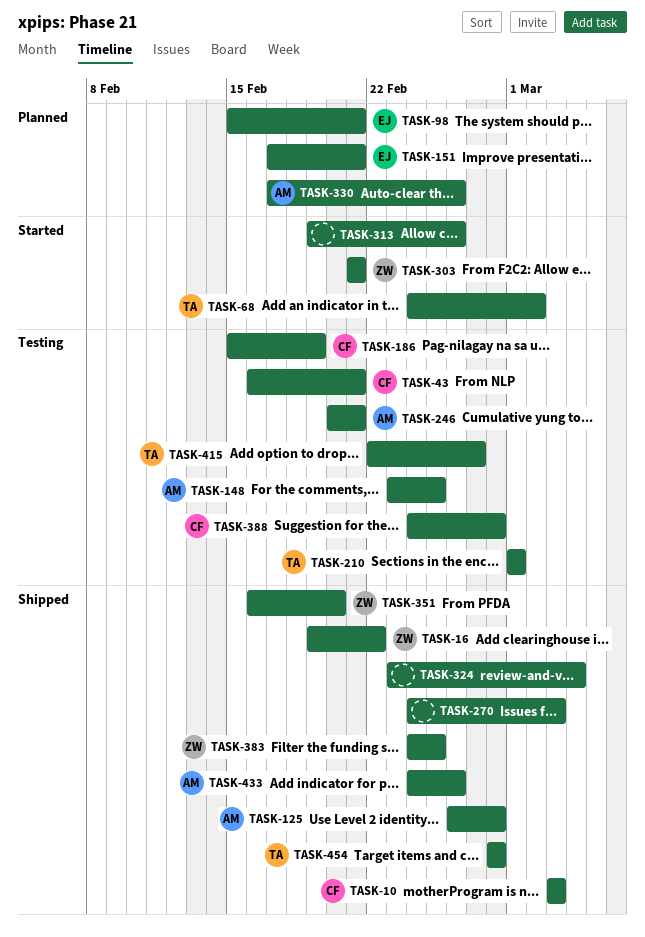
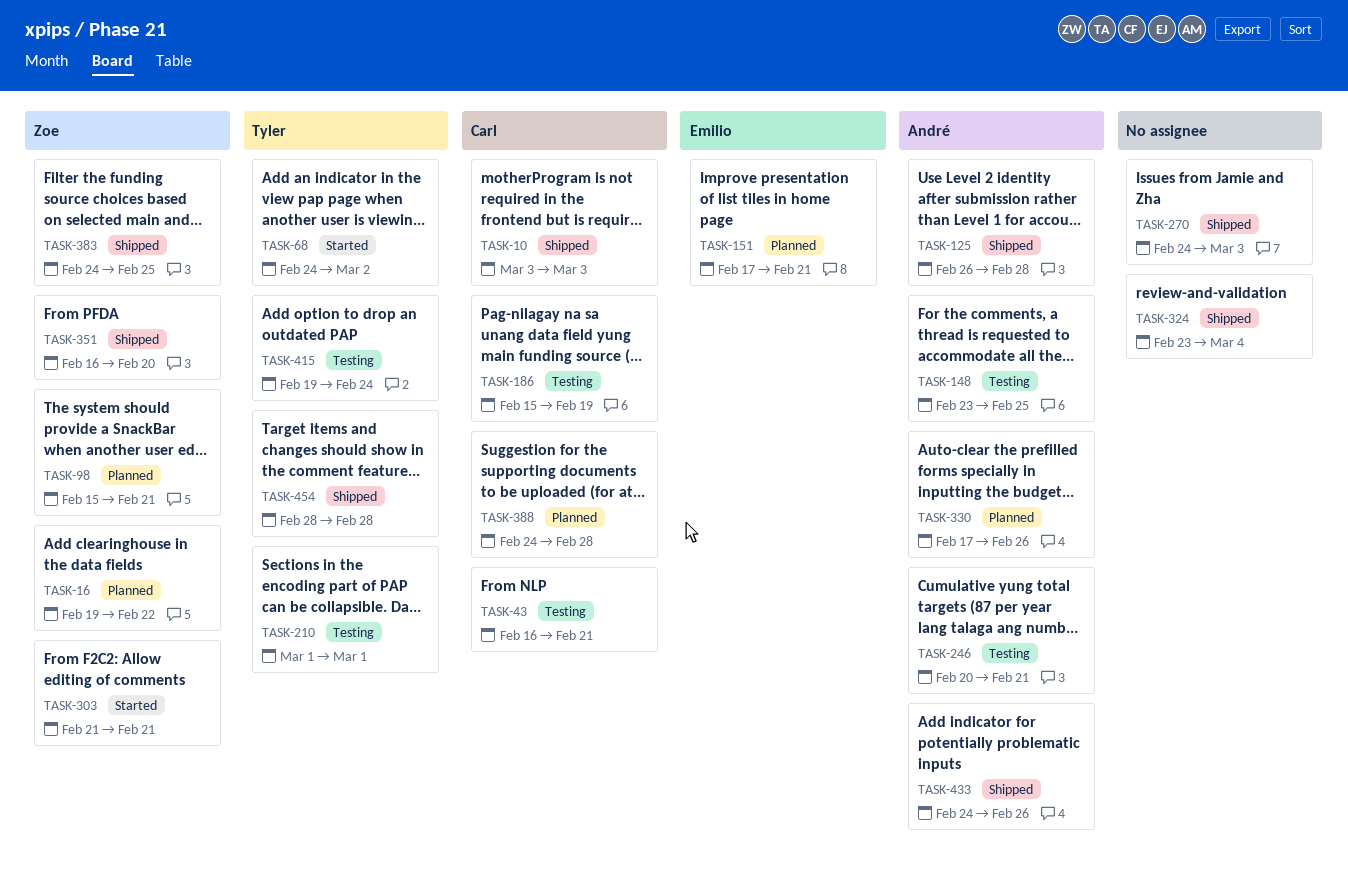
TASK-16, status: Shipped -> Planned
TASK-98, owner: Emilio -> Zoe
TASK-313: present -> none
TASK-388, status: Testing -> Planned
TASK-415, start: Feb 22 -> Feb 19
TASK-415, due: Feb 27 -> Feb 24

